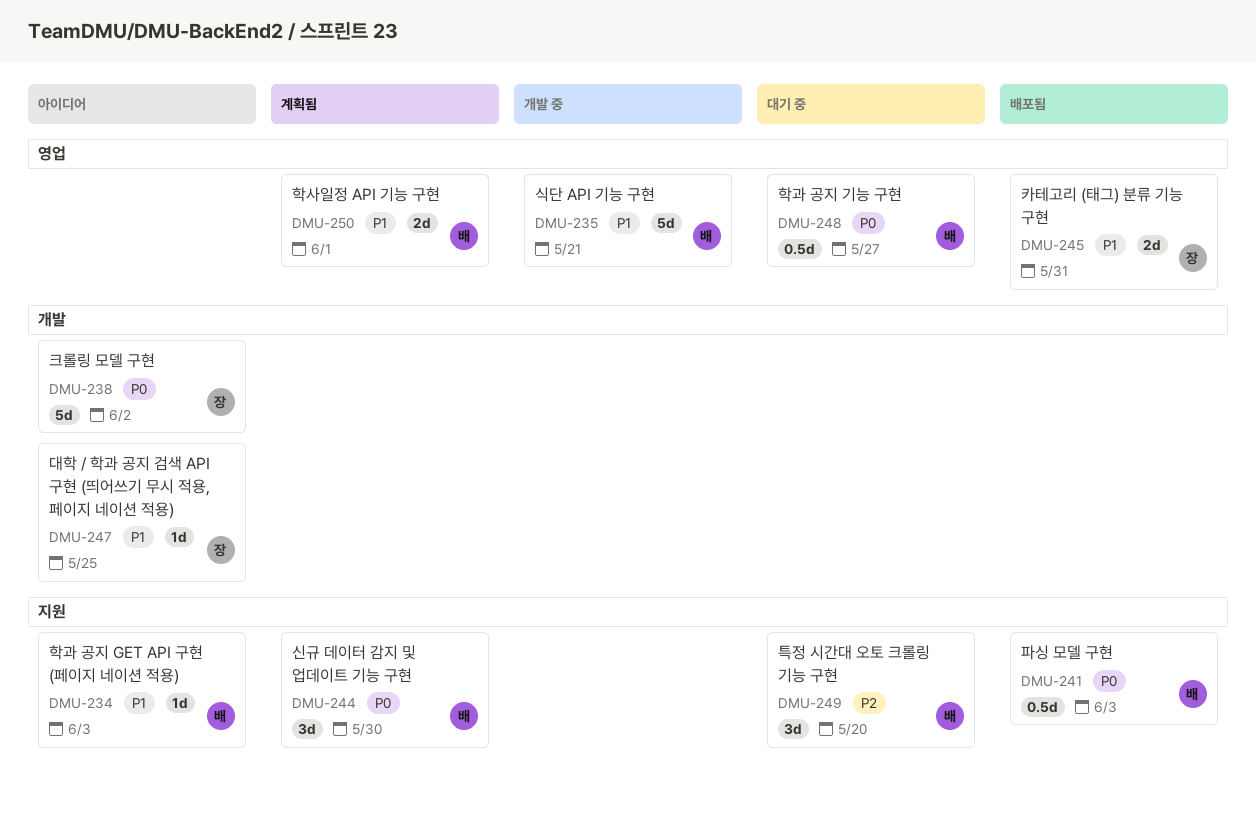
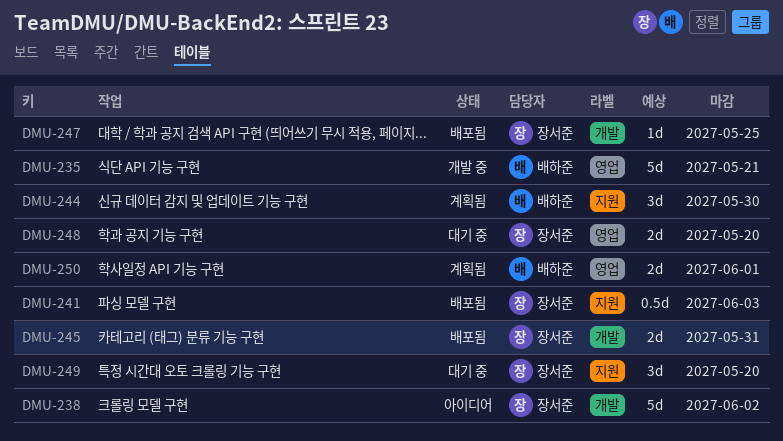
DMU-234: present -> none
DMU-241, owner: 배하준 -> 장서준
DMU-245, label: 영업 -> 개발
DMU-247, status: 아이디어 -> 배포됨
DMU-248, owner: 배하준 -> 장서준
DMU-248, estimate: 0.5d -> 2d
DMU-248, due: May 27 -> May 20
DMU-249, owner: 배하준 -> 장서준

